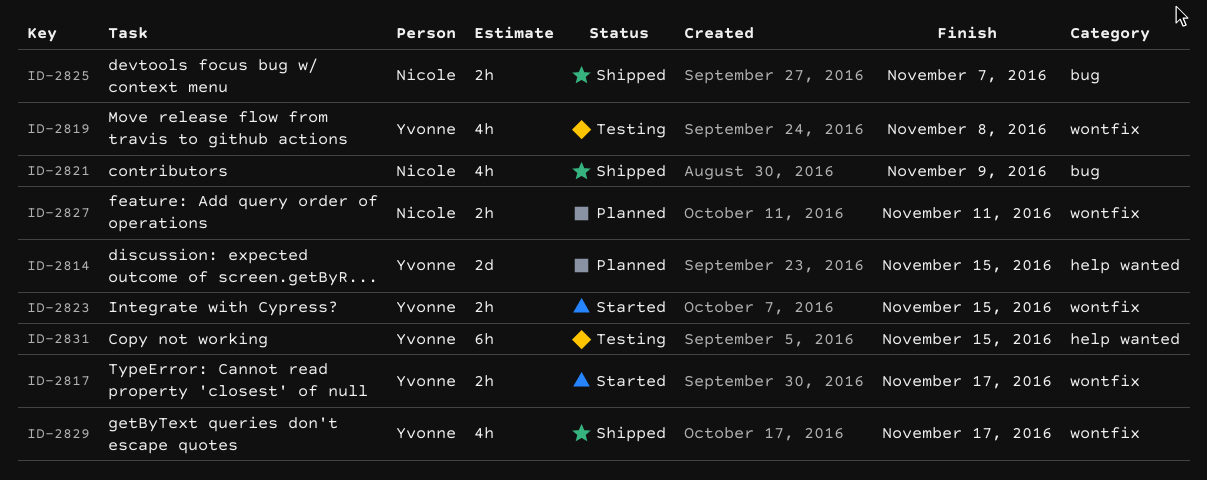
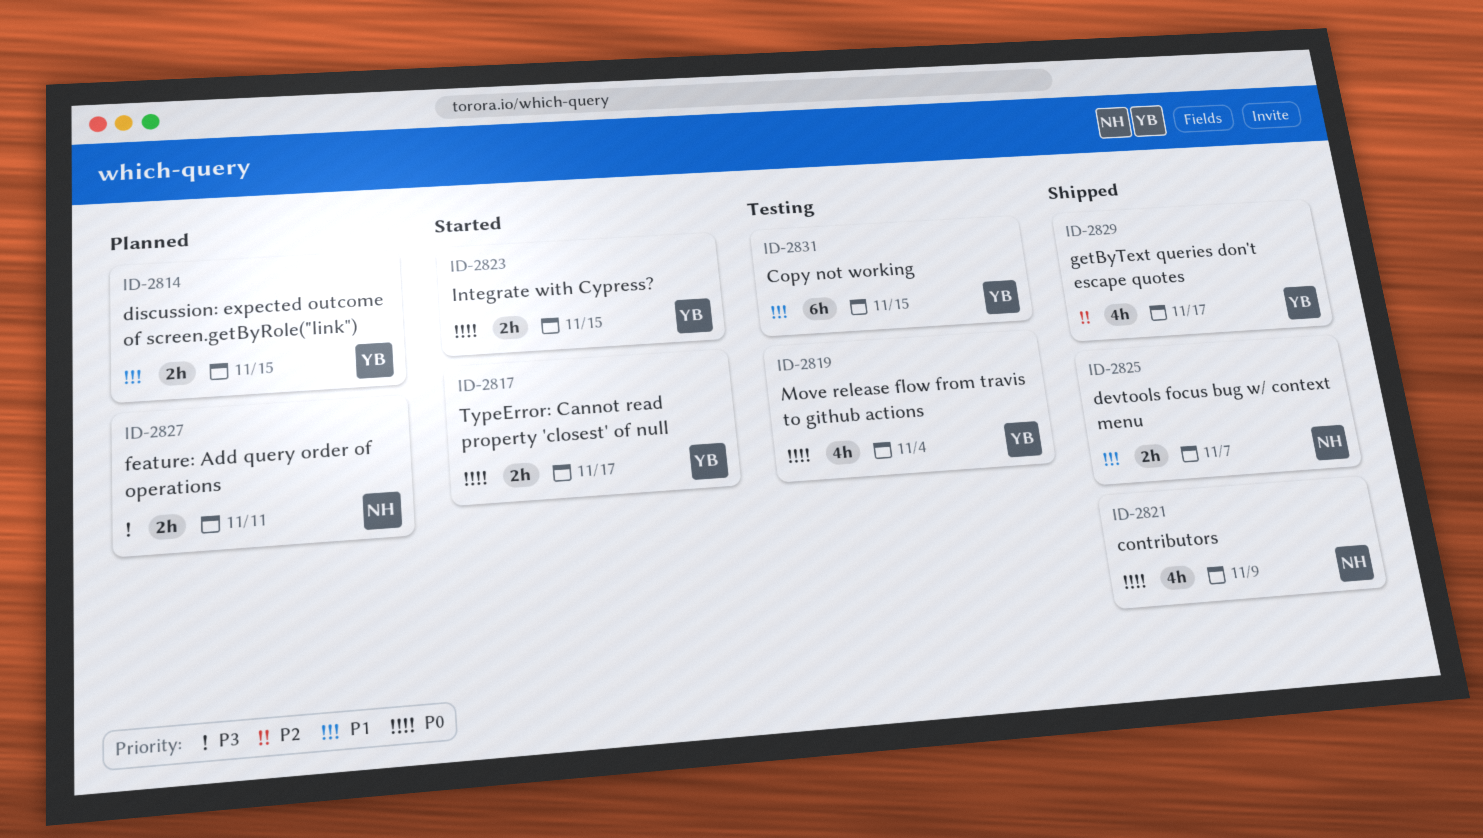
ID-2814, estimate: 2d -> 2h
ID-2819, due: Nov 8 -> Nov 4

